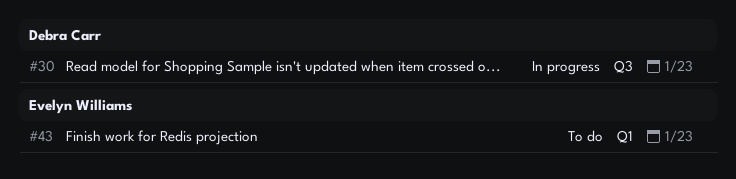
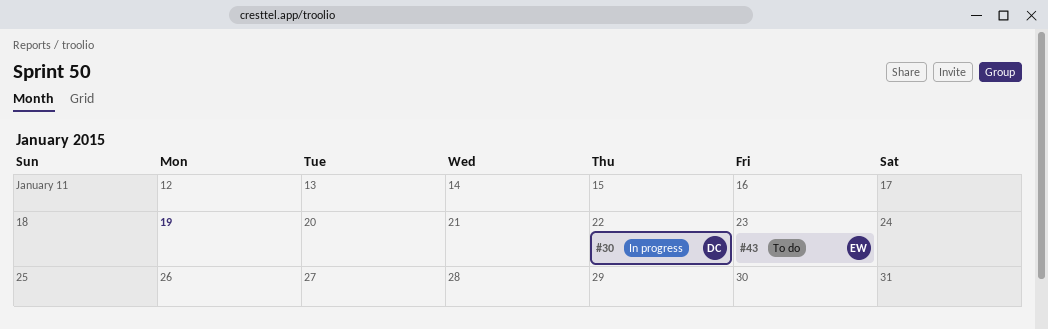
#30, due: Jan 23 -> Jan 22

